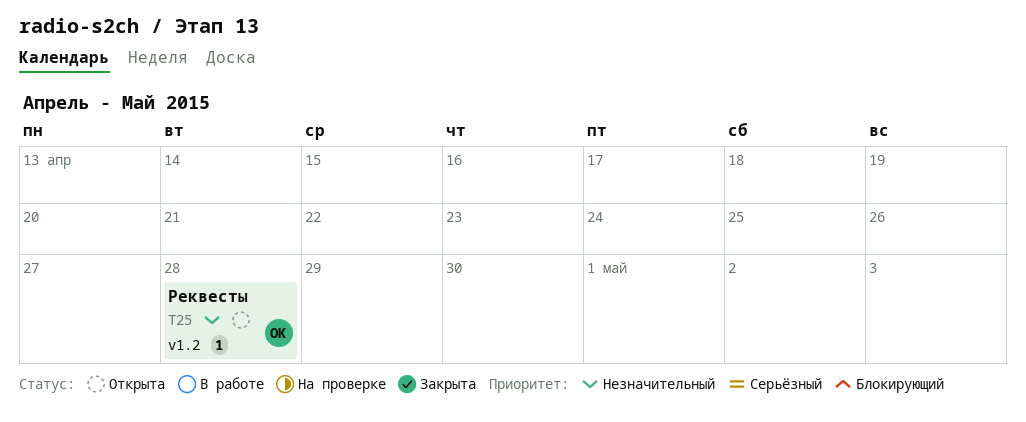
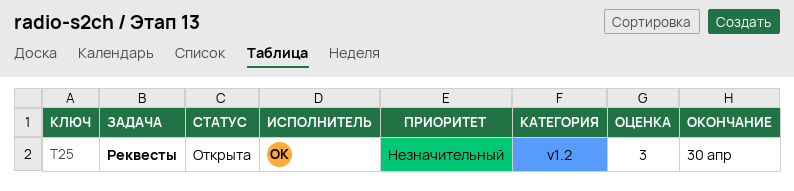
T25, estimate: 1 -> 3
T25, due: Apr 28 -> Apr 30

